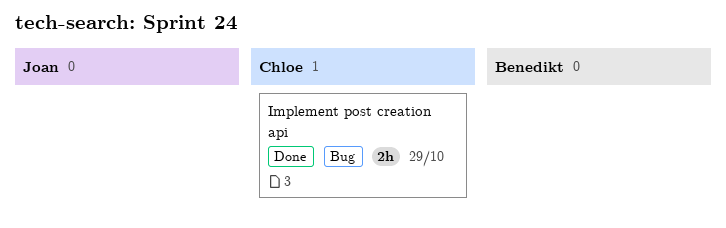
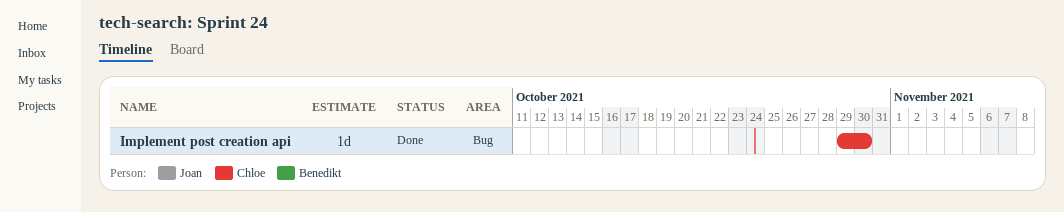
Implement post creation api, estimate: 2h -> 1d
Implement post creation api, due: Oct 29 -> Oct 30

